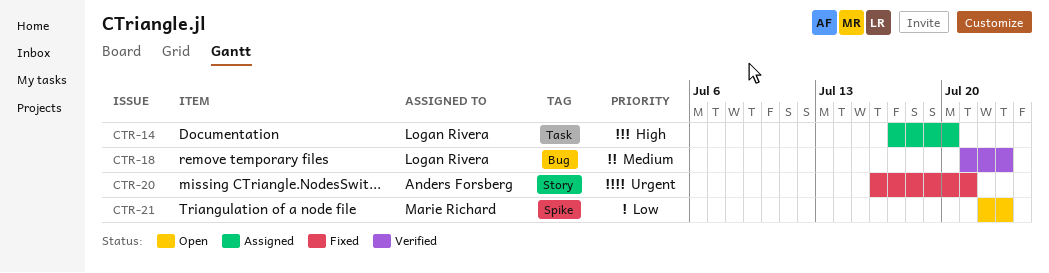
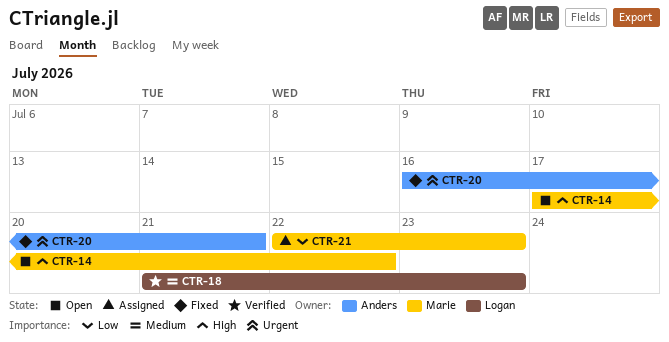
CTR-14, status: Assigned -> Open
CTR-14, owner: Logan Rivera -> Marie Richard
CTR-14, due: Jul 20 -> Jul 22
CTR-21, status: Open -> Assigned

